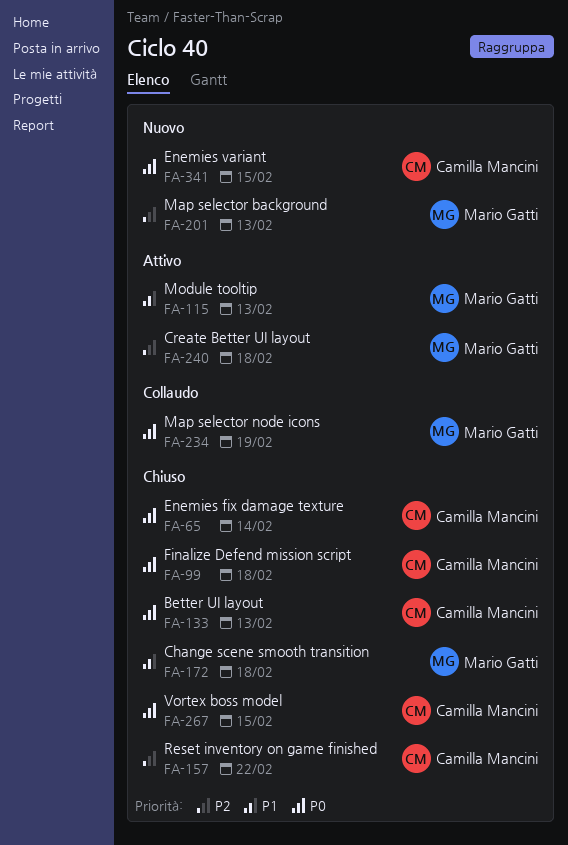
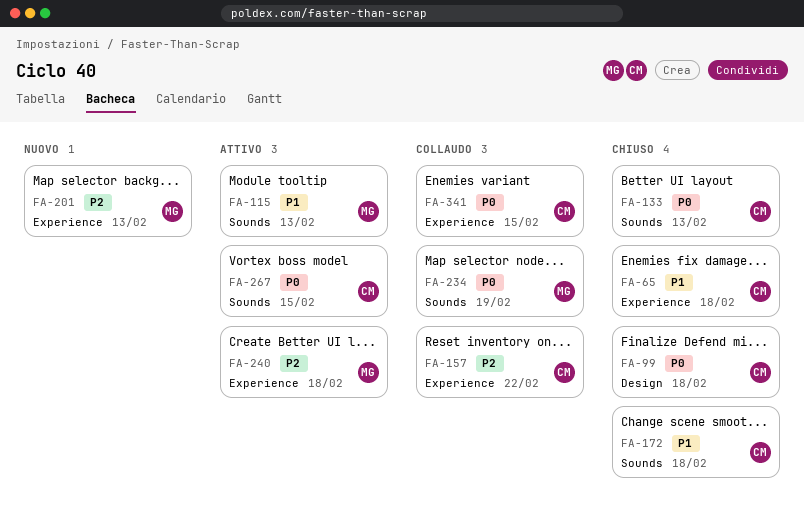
FA-65, priority: P0 -> P1
FA-65, due: Feb 14 -> Feb 18
FA-157, status: Chiuso -> Collaudo
FA-172, owner: Mario Gatti -> Camilla Mancini
FA-267, status: Chiuso -> Attivo
FA-341, status: Nuovo -> Collaudo

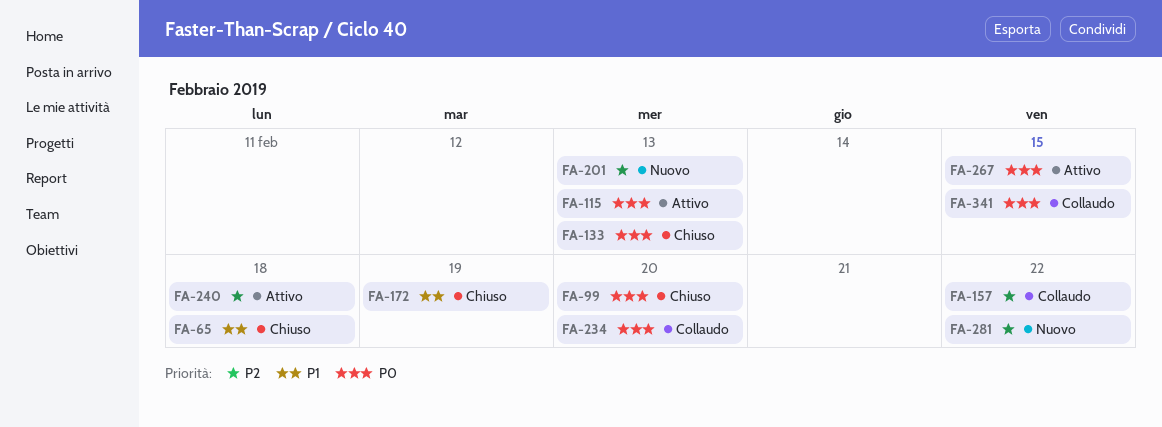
FA-99, due: Feb 18 -> Feb 20
FA-115, priority: P1 -> P0
FA-172, due: Feb 18 -> Feb 19
FA-234, due: Feb 19 -> Feb 20
FA-281: none -> present

